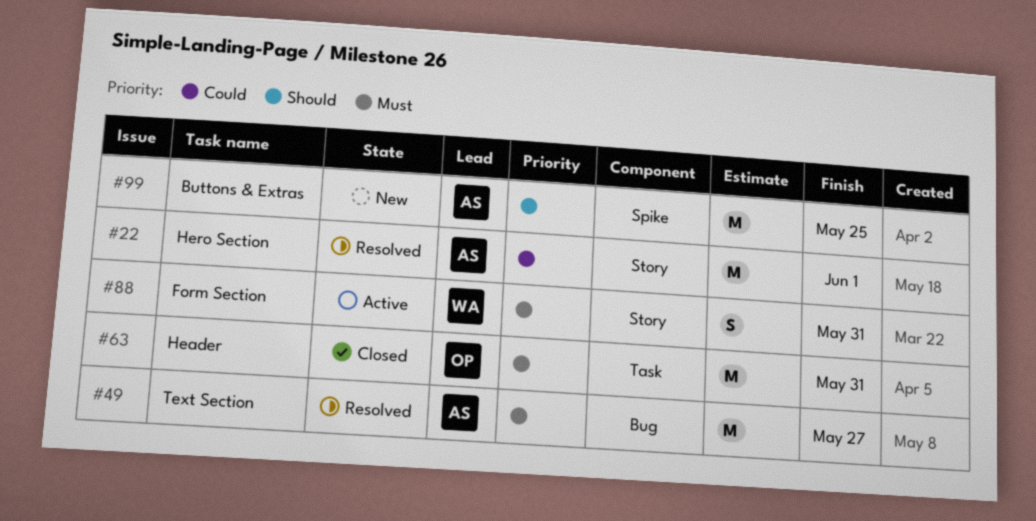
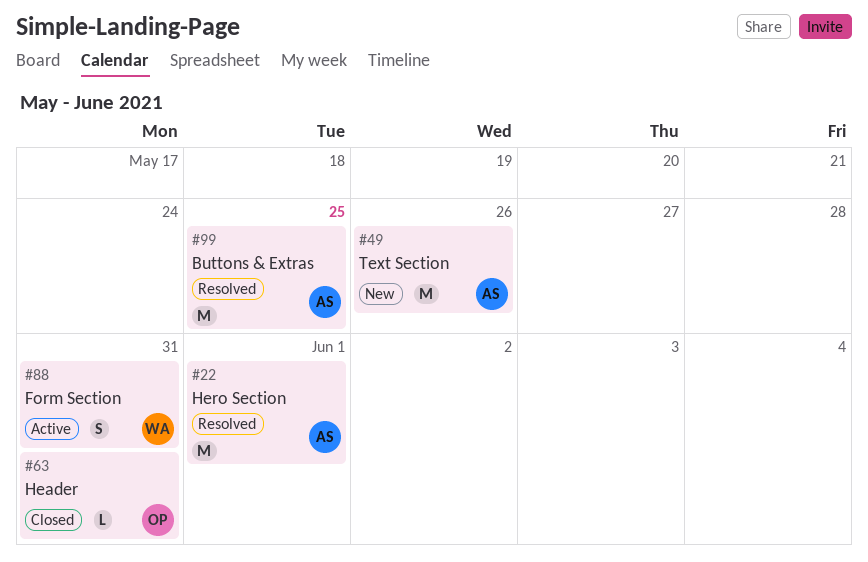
#49, status: Resolved -> New
#49, due: May 27 -> May 26
#63, estimate: M -> L
#99, status: New -> Resolved

